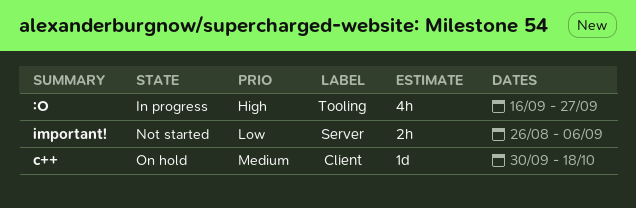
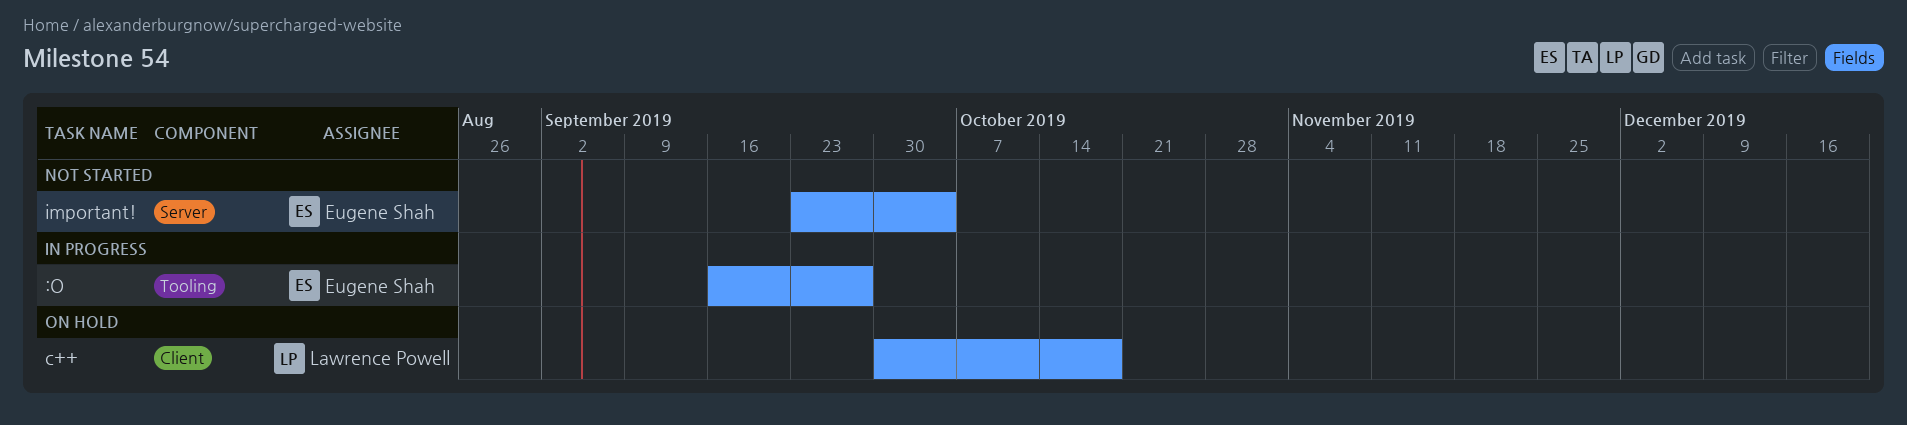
important!, start: Aug 26 -> Sep 23
important!, due: Sep 6 -> Oct 4

